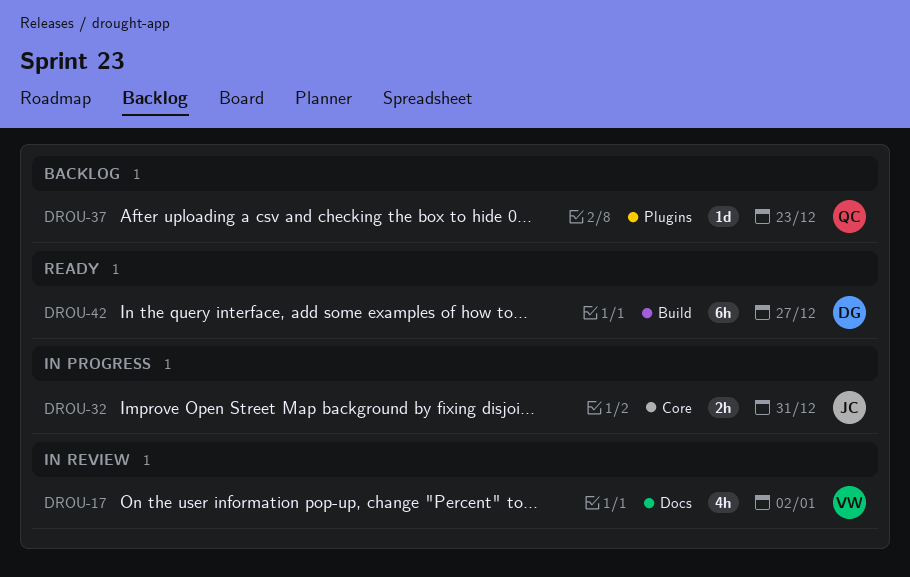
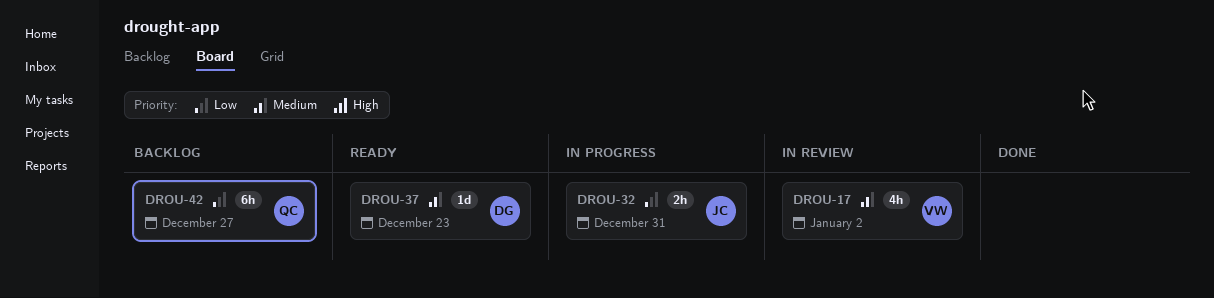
DROU-37, status: Backlog -> Ready
DROU-37, owner: QC -> DG
DROU-42, status: Ready -> Backlog
DROU-42, owner: DG -> QC

